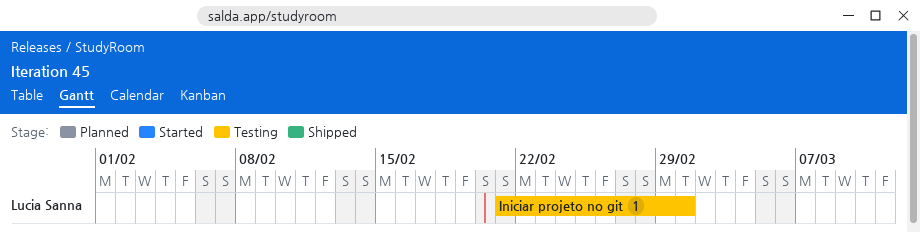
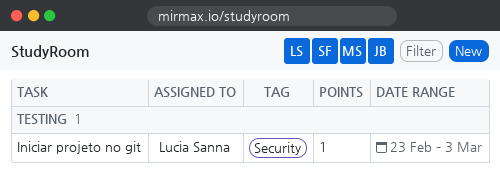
Iniciar projeto no git, start: Feb 21 -> Feb 23
Iniciar projeto no git, due: Mar 1 -> Mar 3

